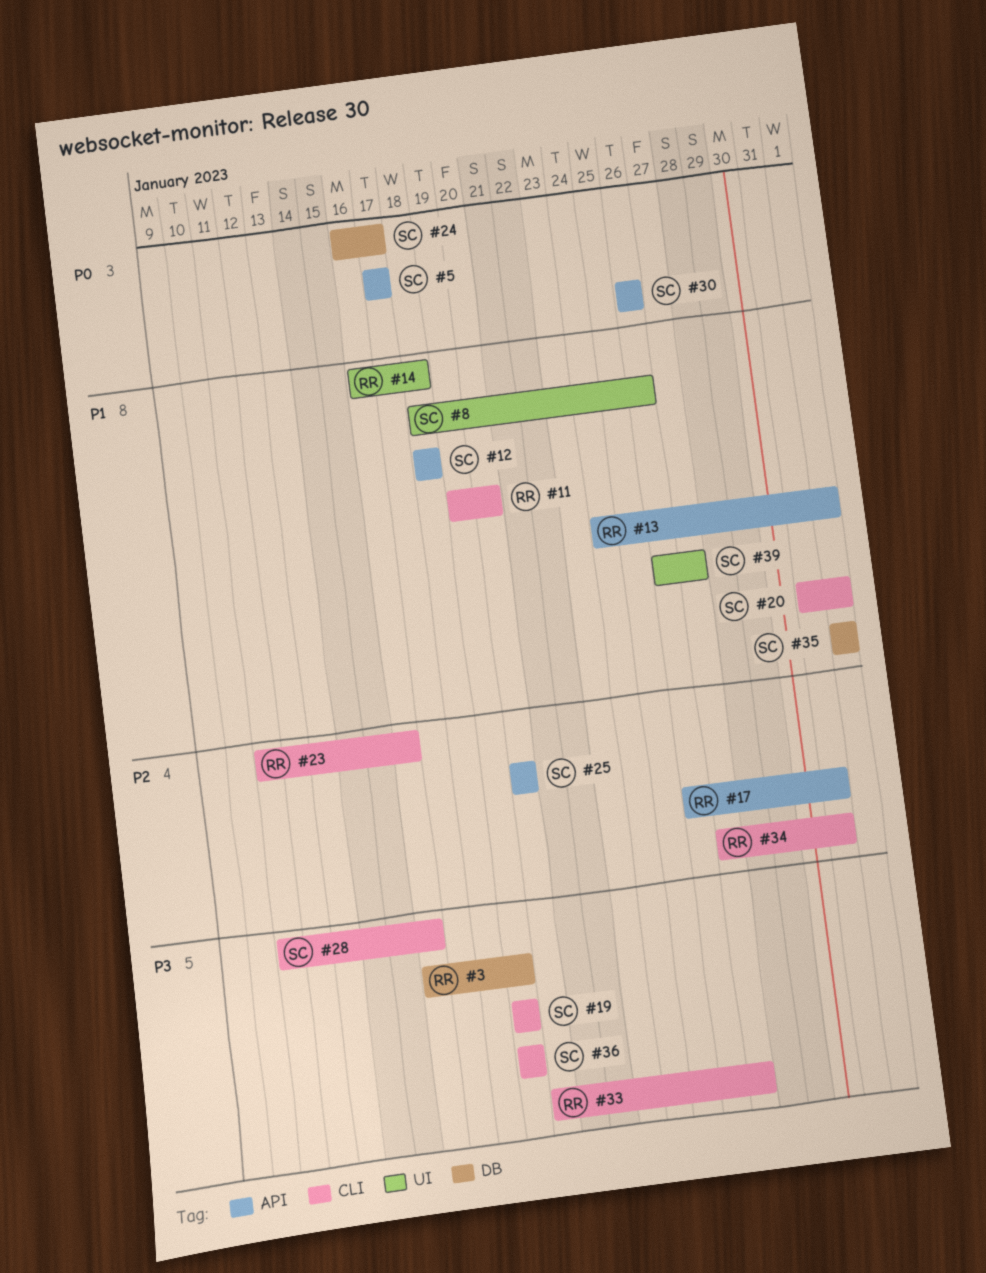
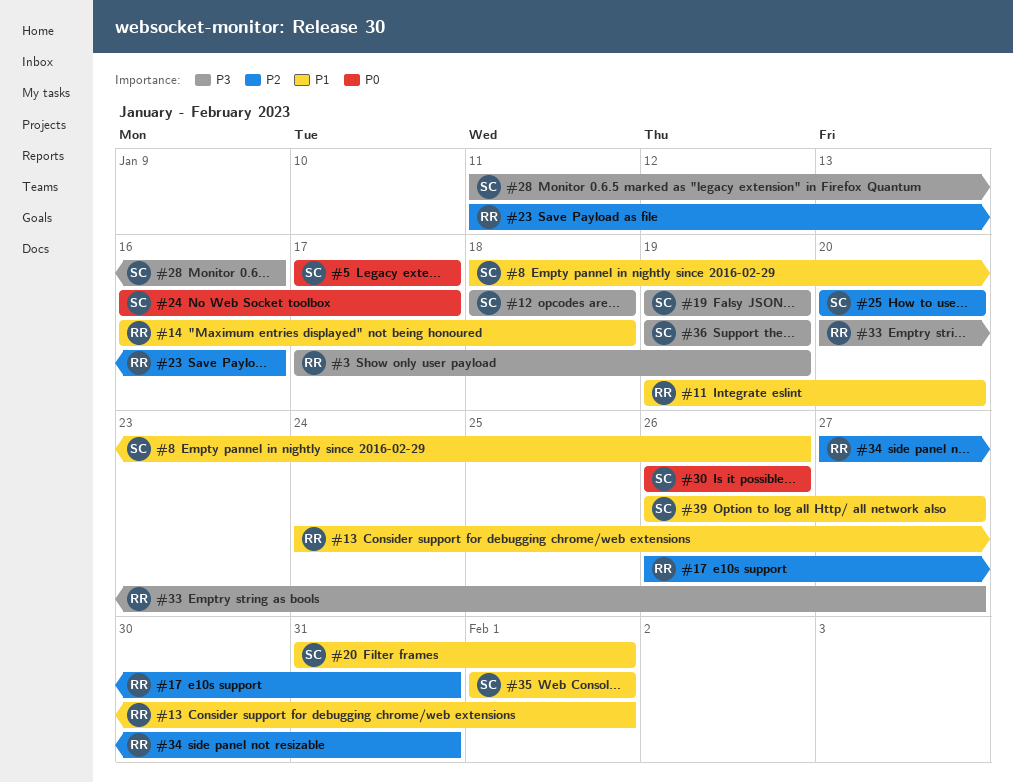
#3, start: Jan 16 -> Jan 17
#12, priority: P1 -> P3

